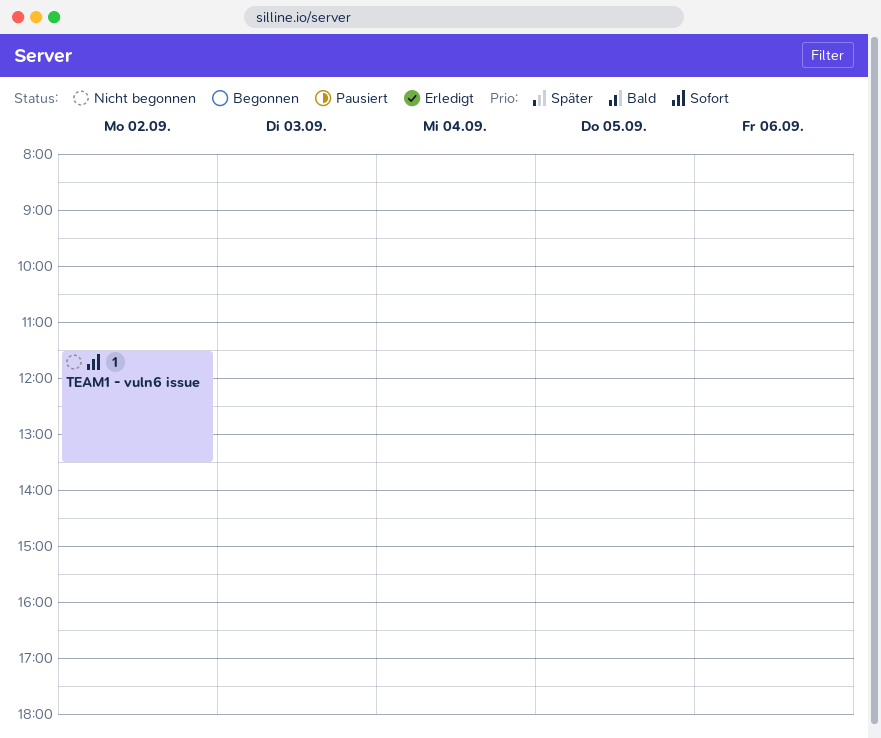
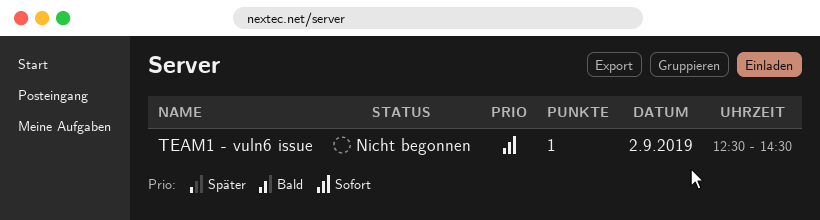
TEAM1 - vuln6 issue, begins: 11:30 -> 12:30
TEAM1 - vuln6 issue, ends: 13:30 -> 14:30

